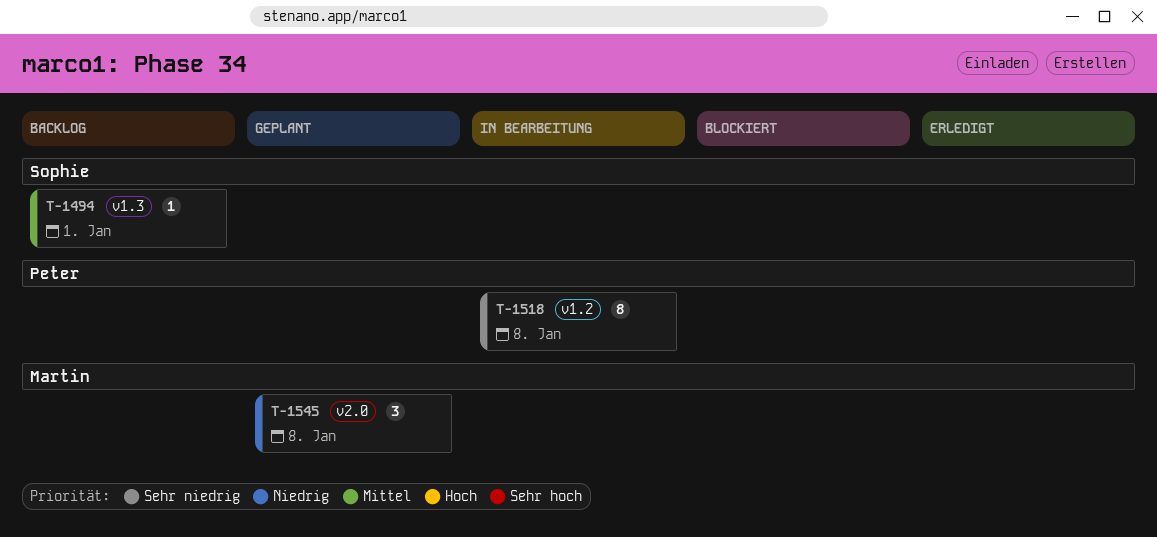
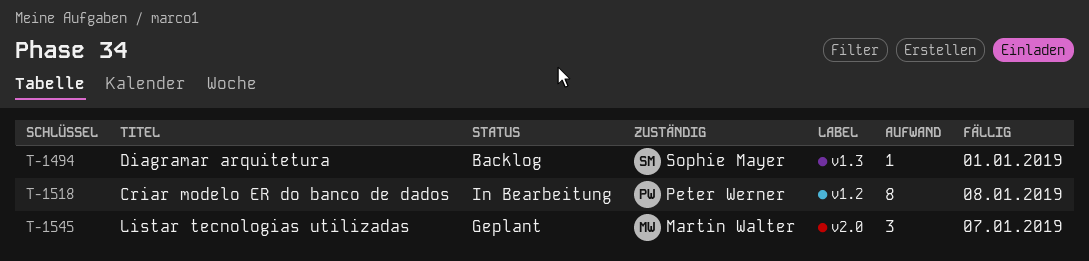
T-1545, due: Jan 8 -> Jan 7

